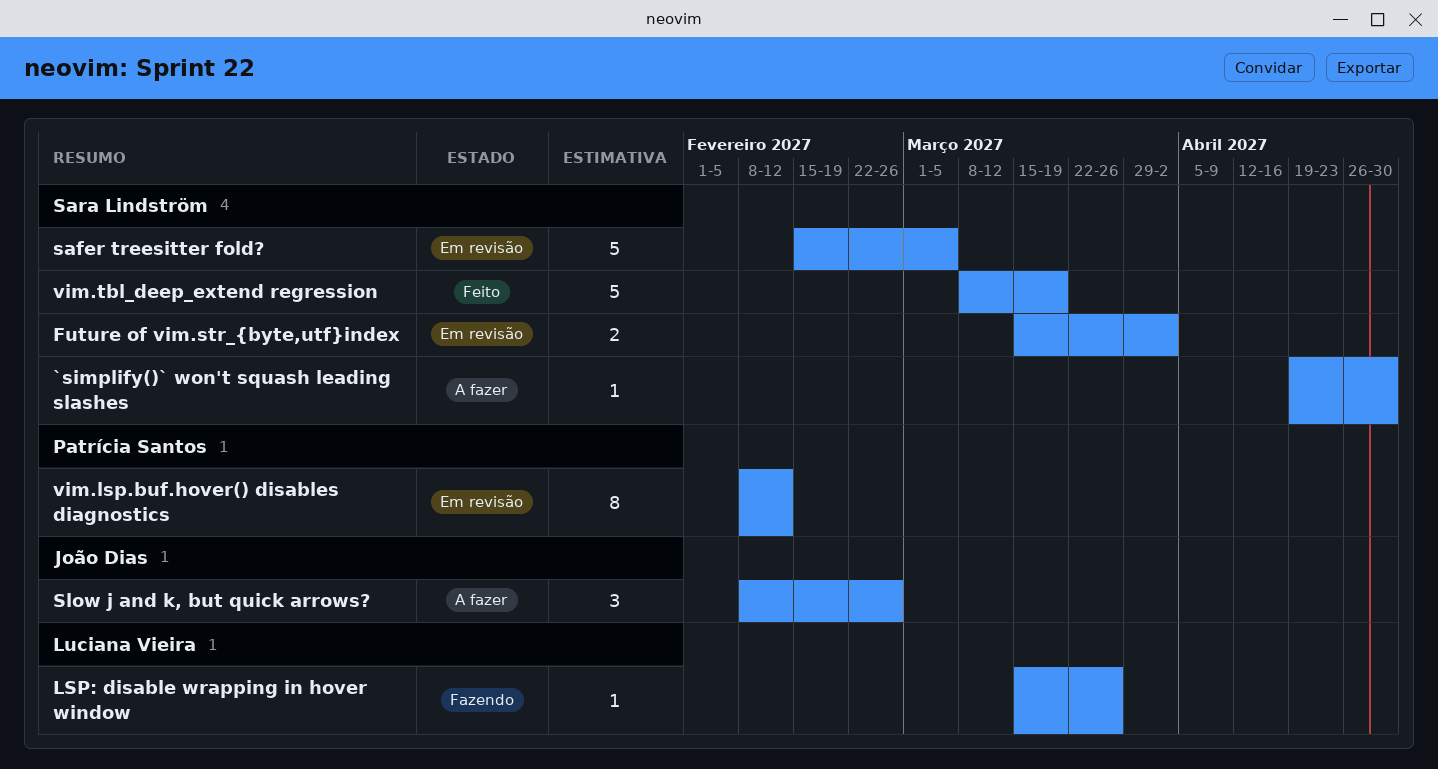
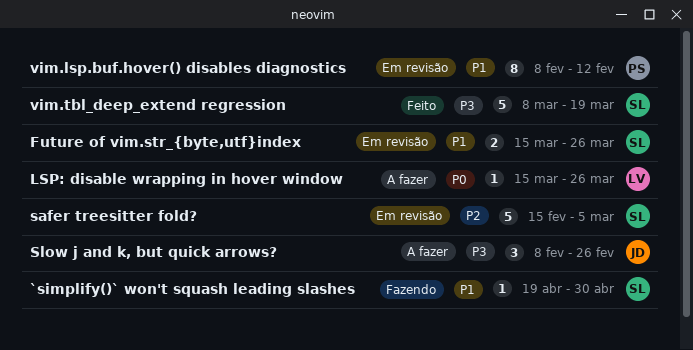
`simplify()` won't squash leading slashes, status: A fazer -> Fazendo
Future of vim.str_{byte,utf}index, due: Apr 2 -> Mar 26
LSP: disable wrapping in hover window, status: Fazendo -> A fazer

